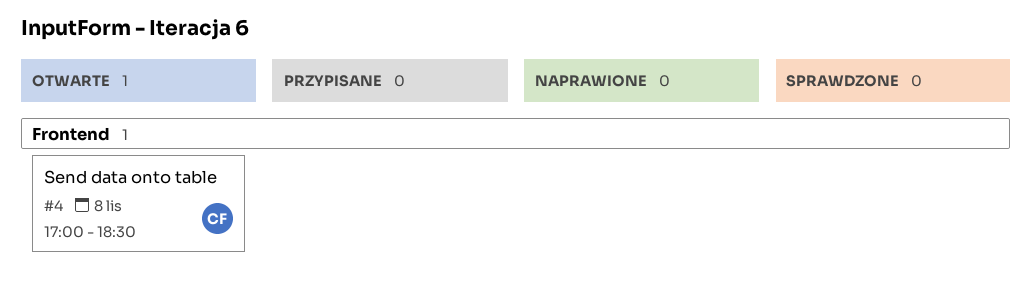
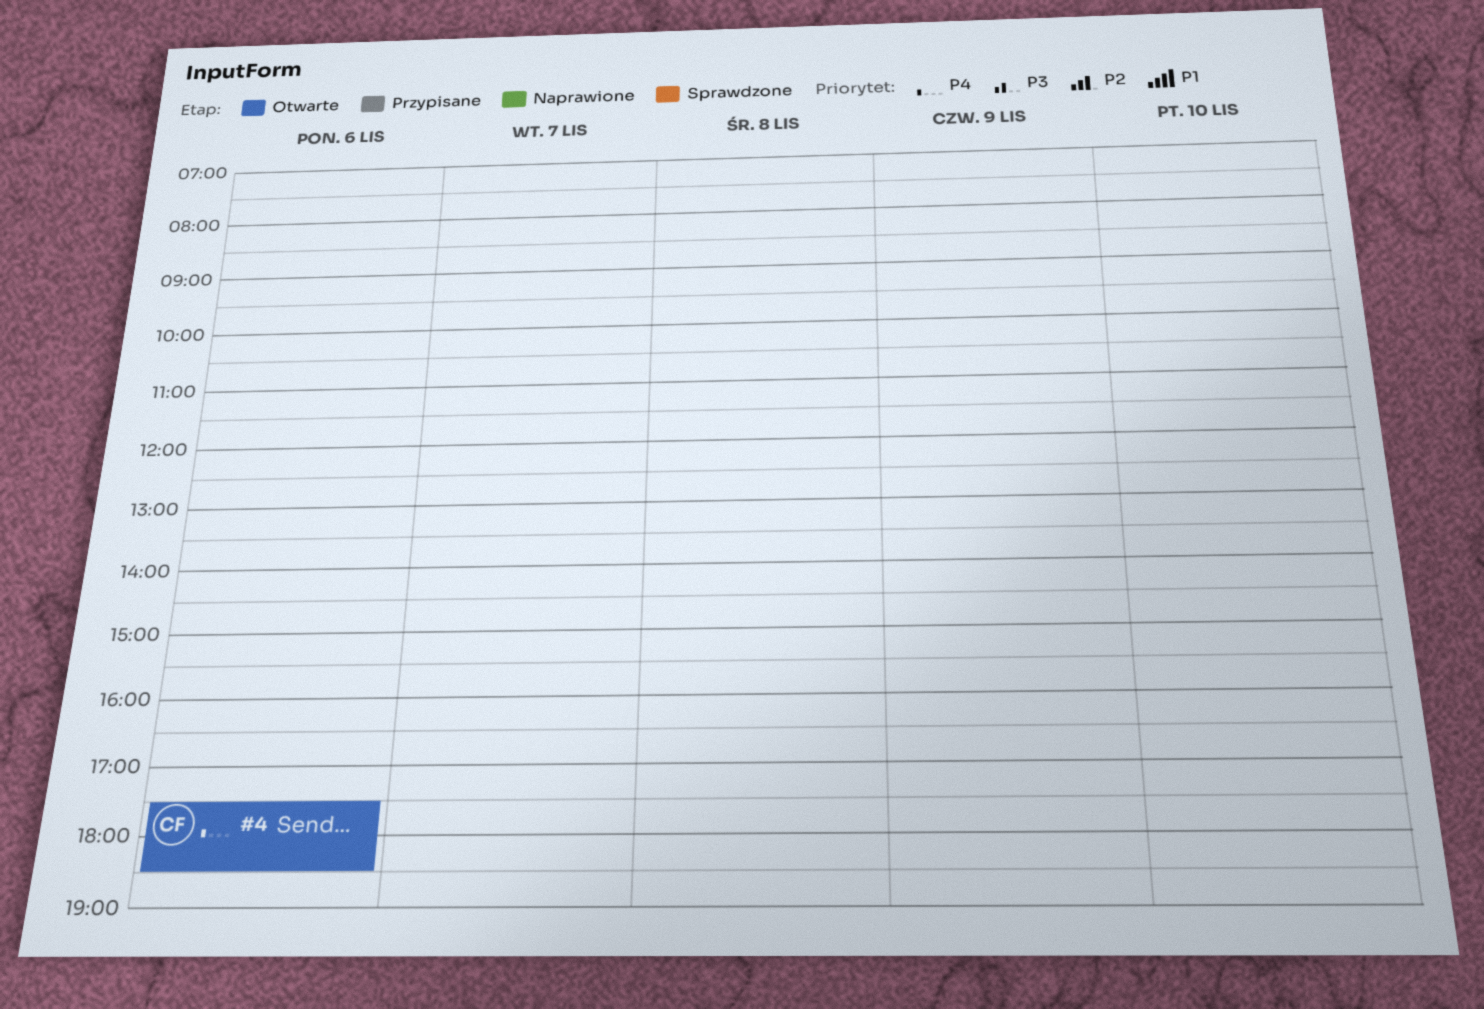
#4, day: Nov 8 -> Nov 6
#4, begins: 17:00 -> 17:30

